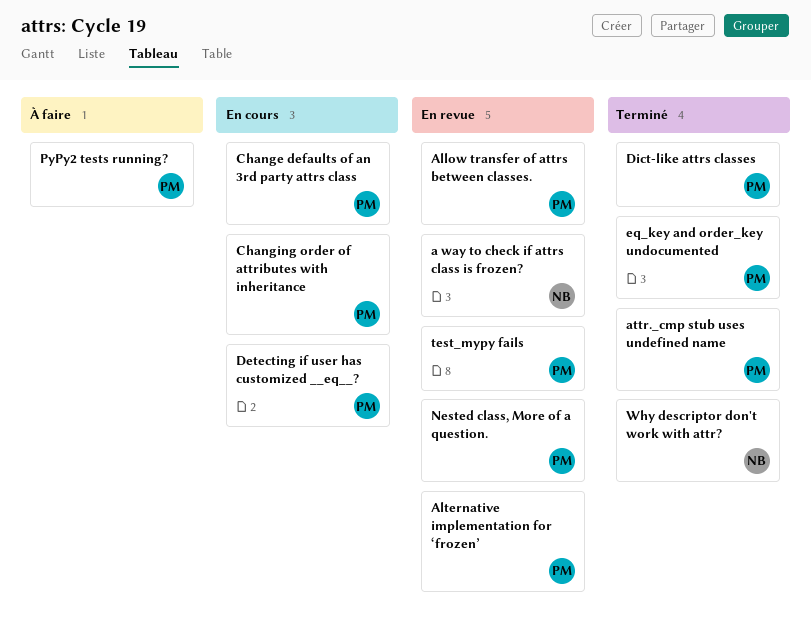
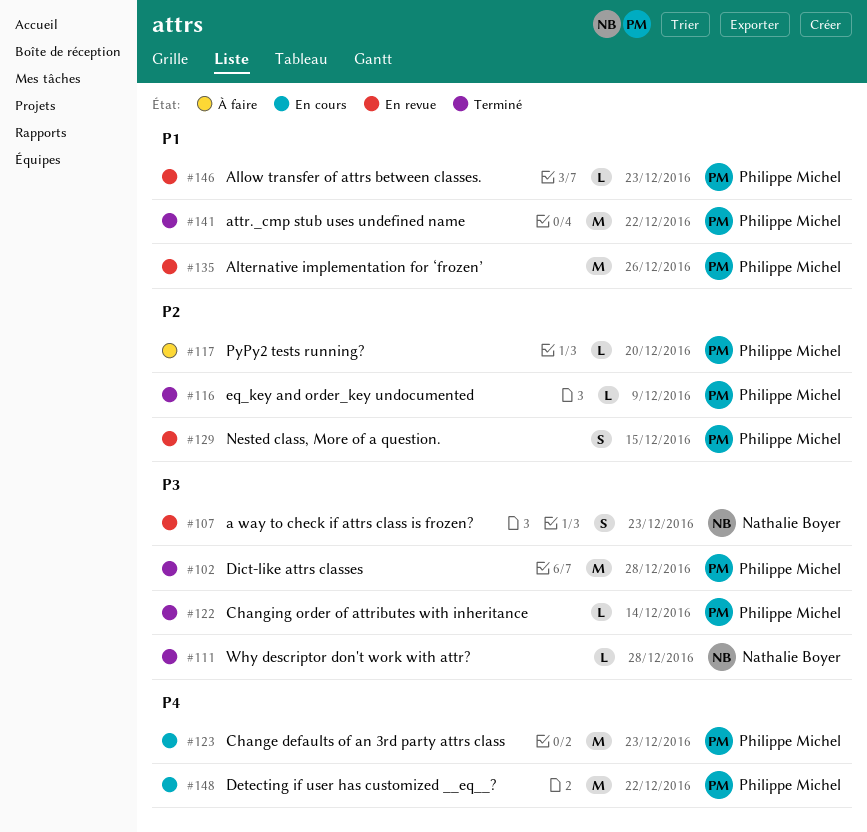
Changing order of attributes with inheritance, status: En cours -> Terminé
test_mypy fails: present -> none

